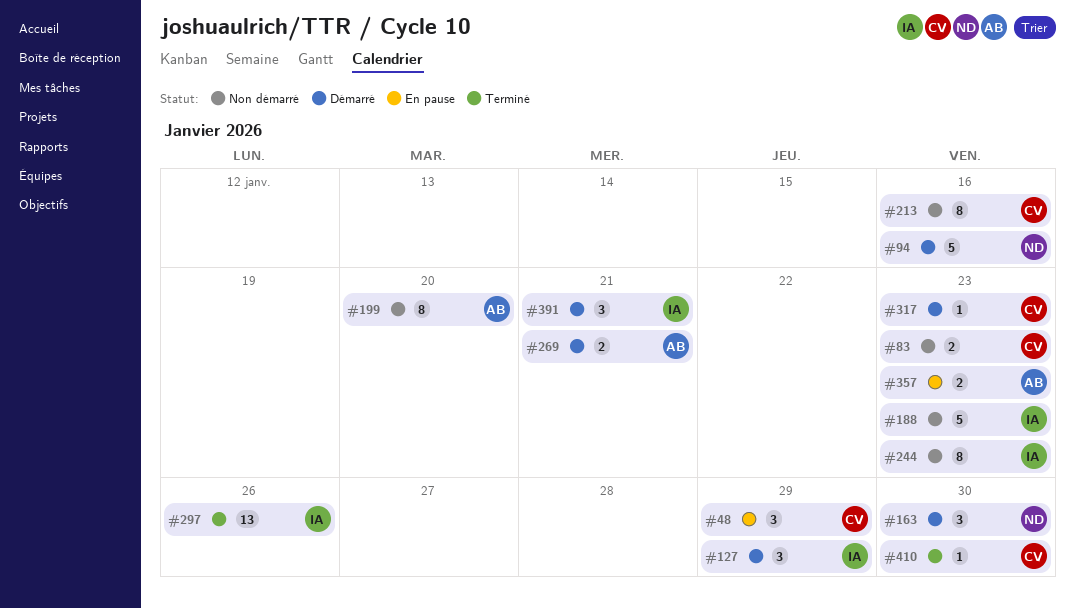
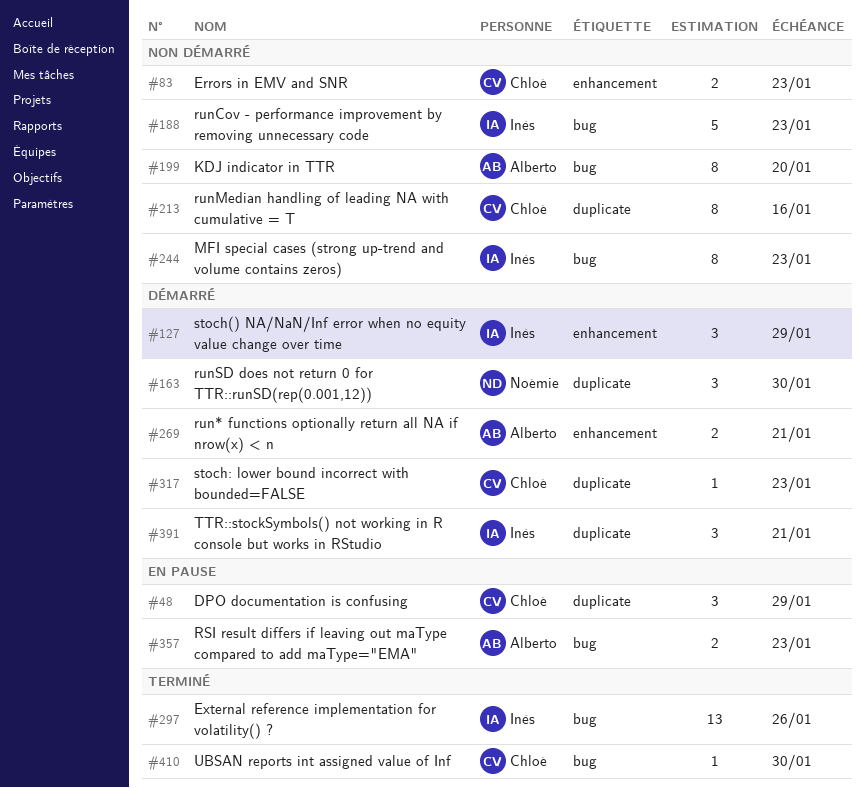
#94: present -> none

